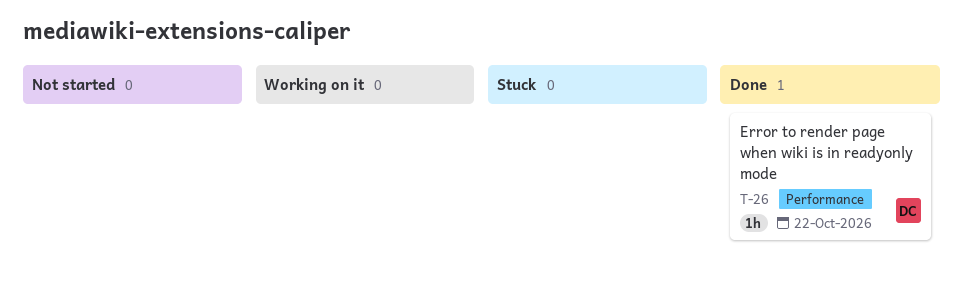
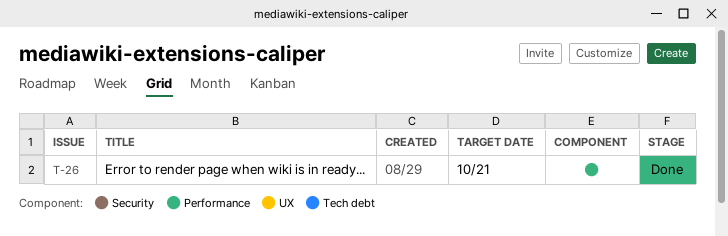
T-26, due: Oct 22 -> Oct 21

